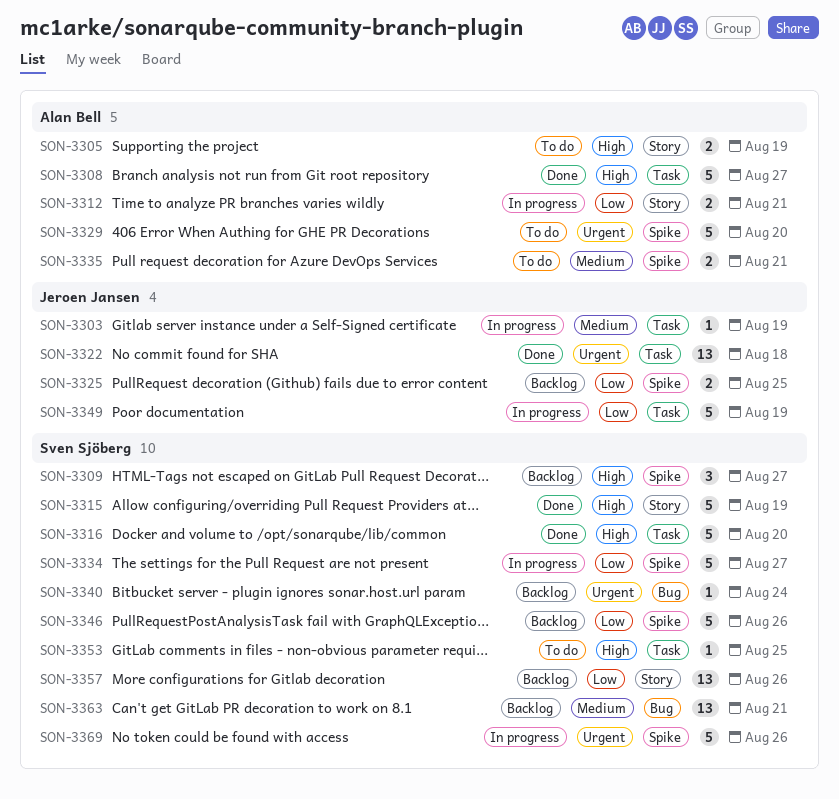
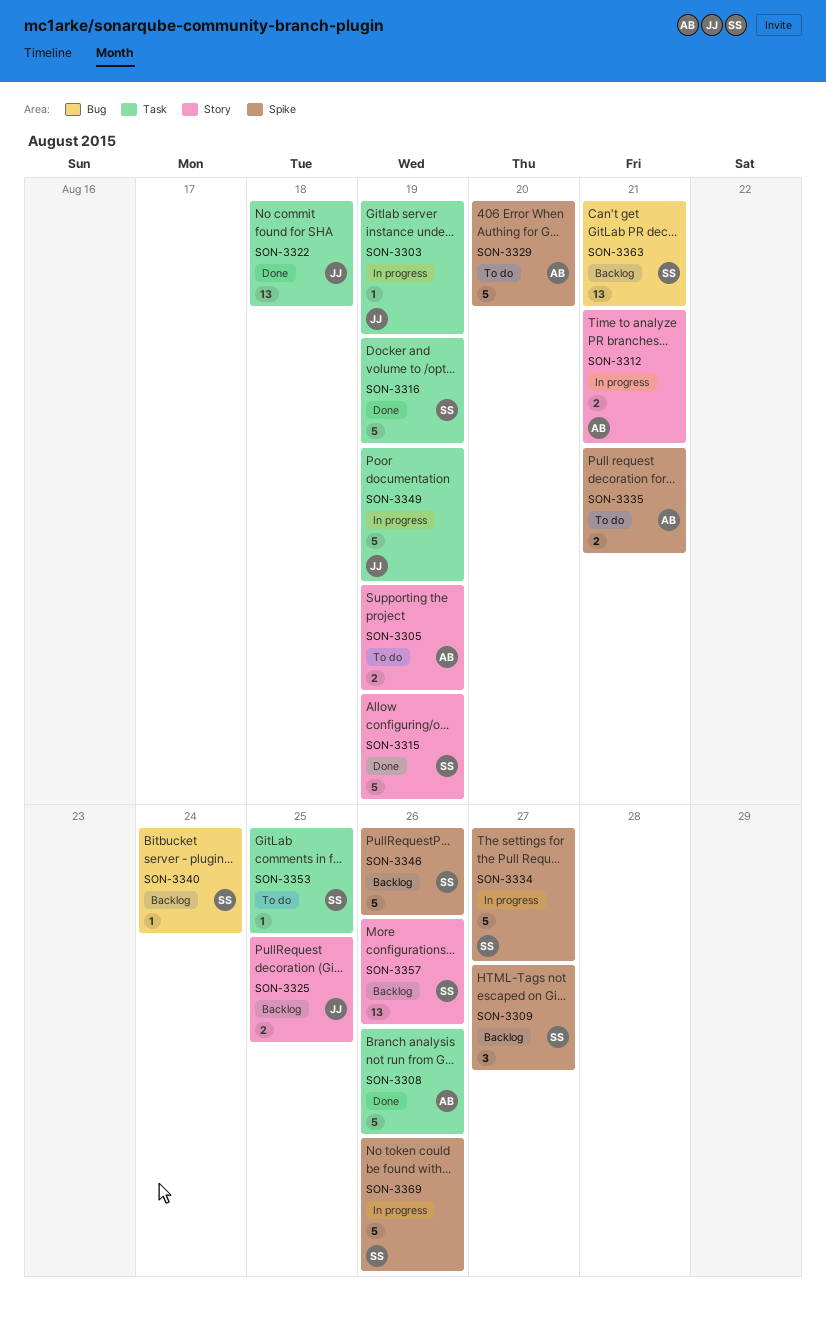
SON-3308, due: Aug 27 -> Aug 26
SON-3316, due: Aug 20 -> Aug 19
SON-3325, label: Spike -> Story

